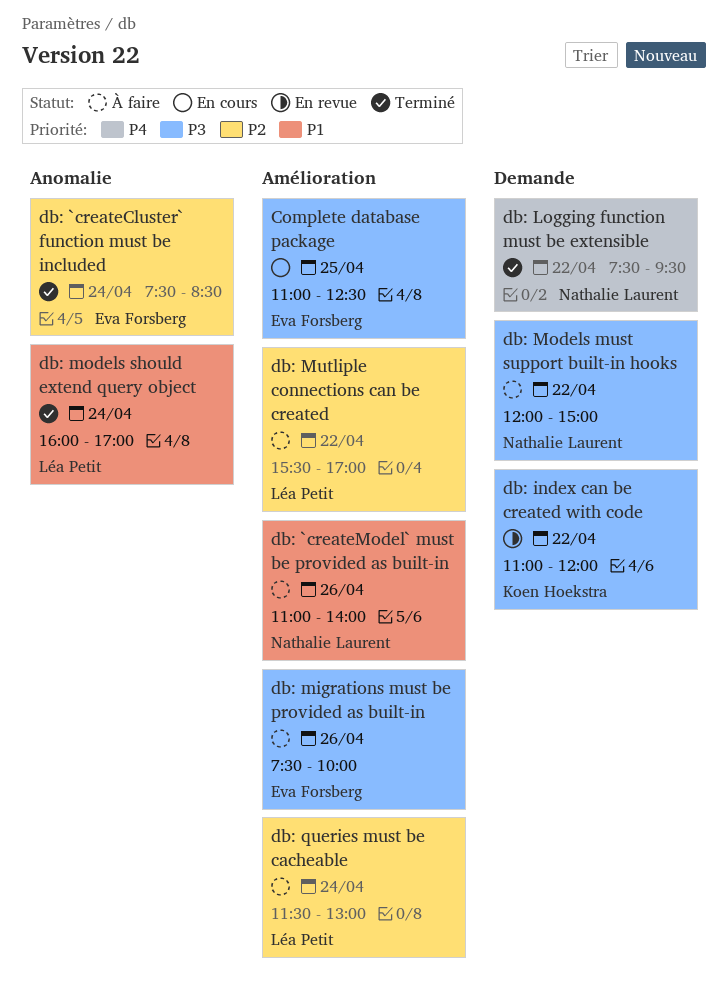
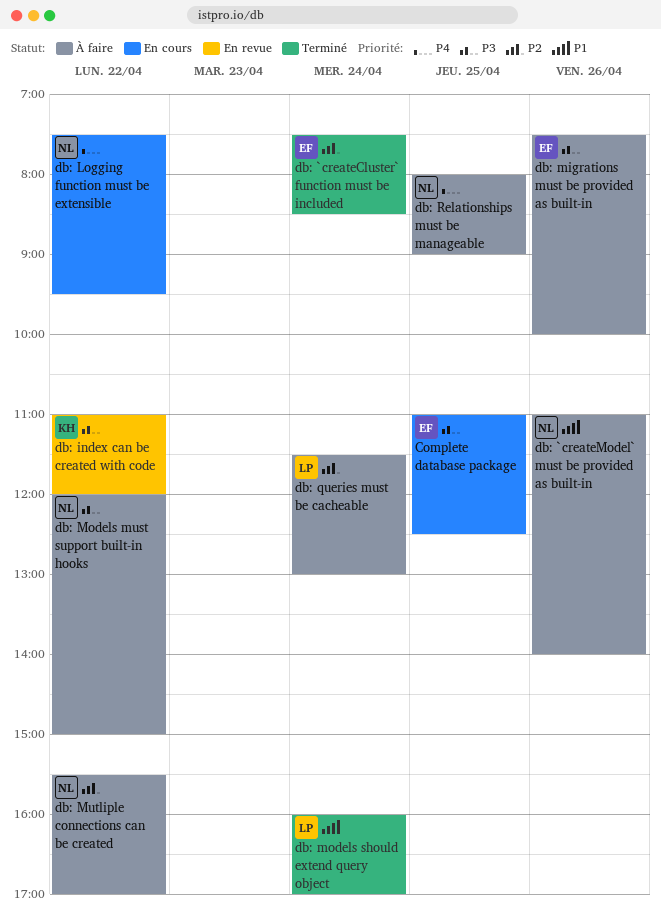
db: Logging function must be extensible, status: Terminé -> En cours
db: Mutliple connections can be created, owner: Léa Petit -> Nathalie Laurent
db: Relationships must be manageable: none -> present

